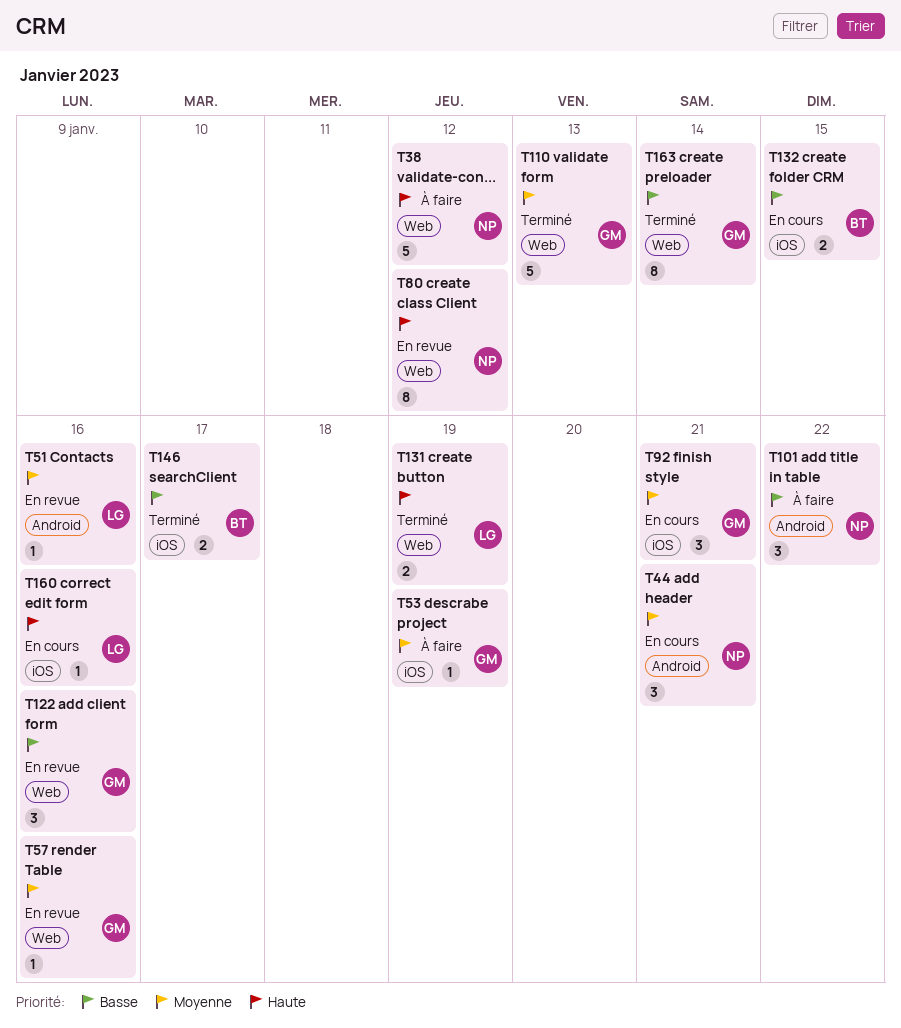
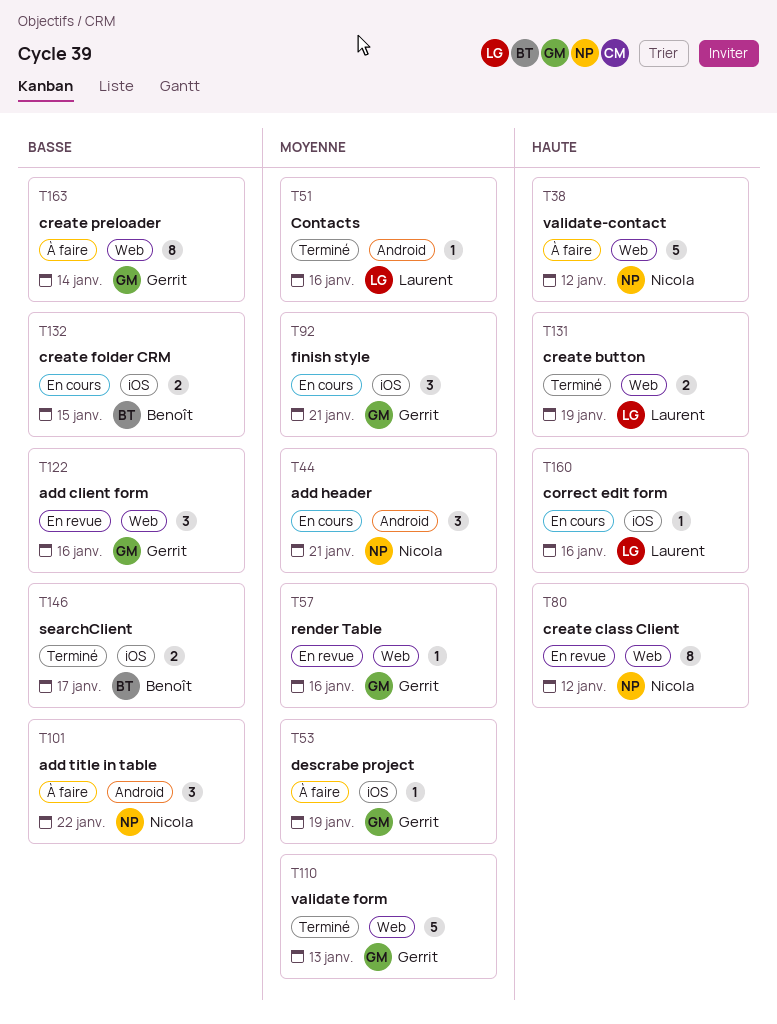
T51, status: En revue -> Terminé
T163, status: Terminé -> À faire

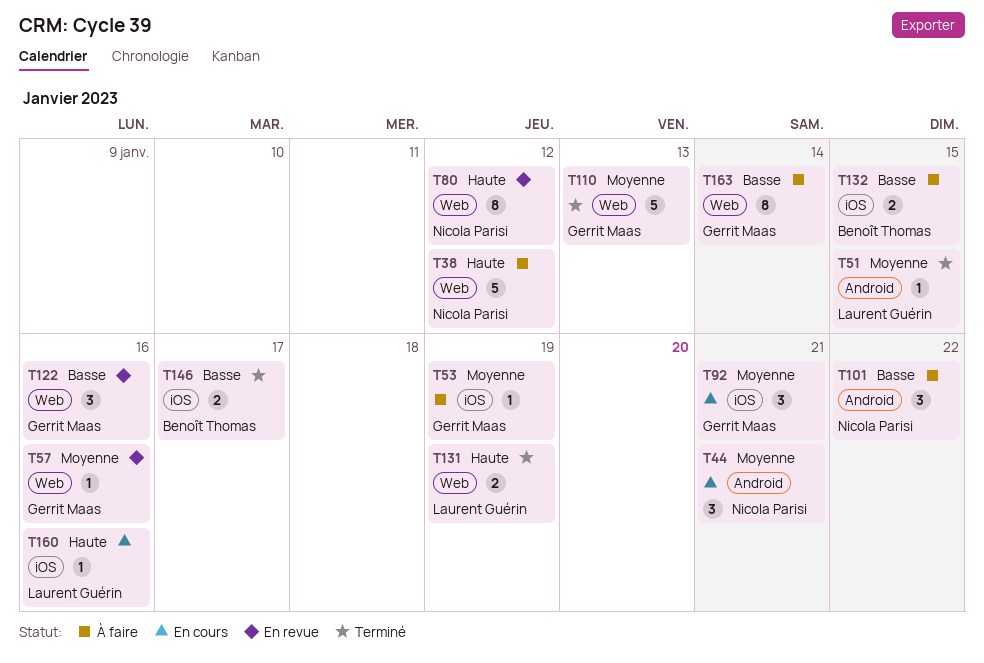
T51, due: Jan 16 -> Jan 15
T132, status: En cours -> À faire

